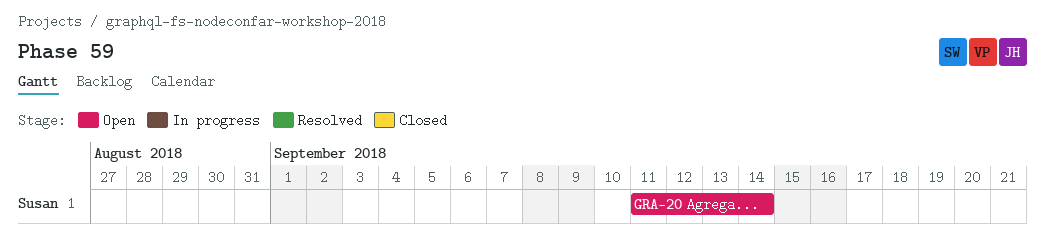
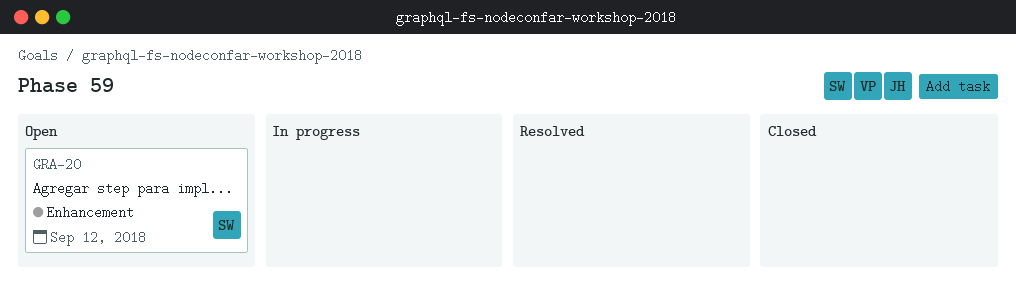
GRA-20, due: Sep 14 -> Sep 12

